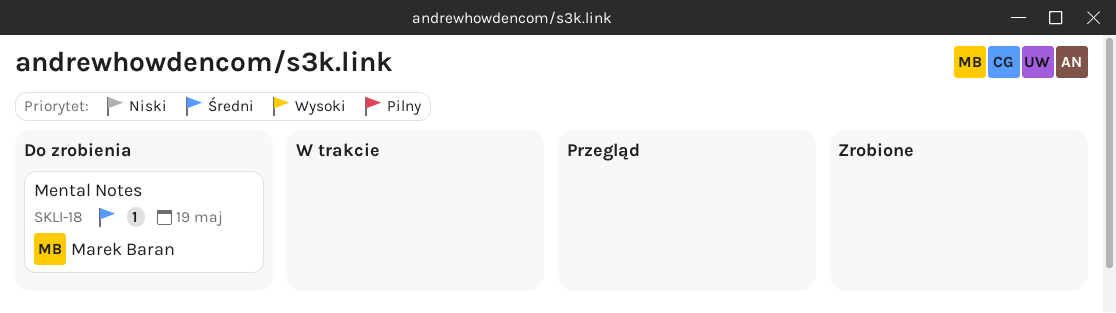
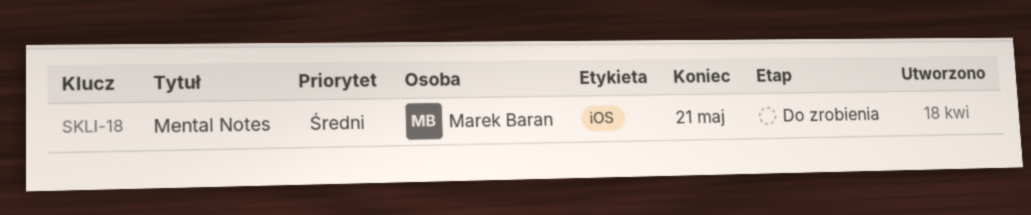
SKLI-18, due: May 19 -> May 21

